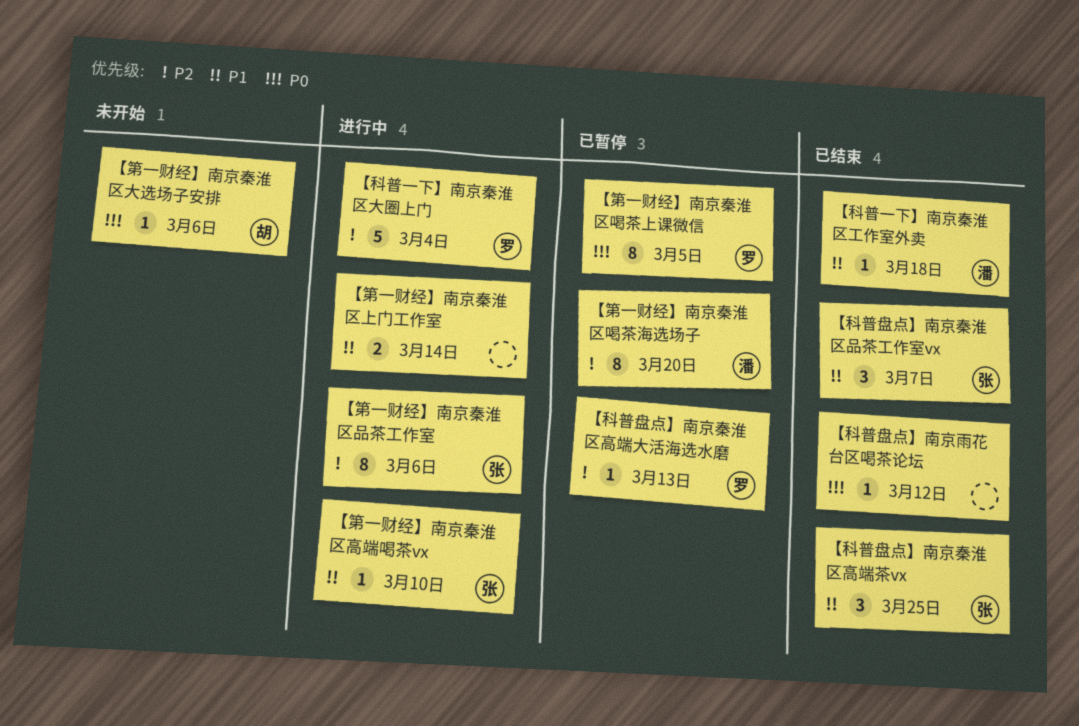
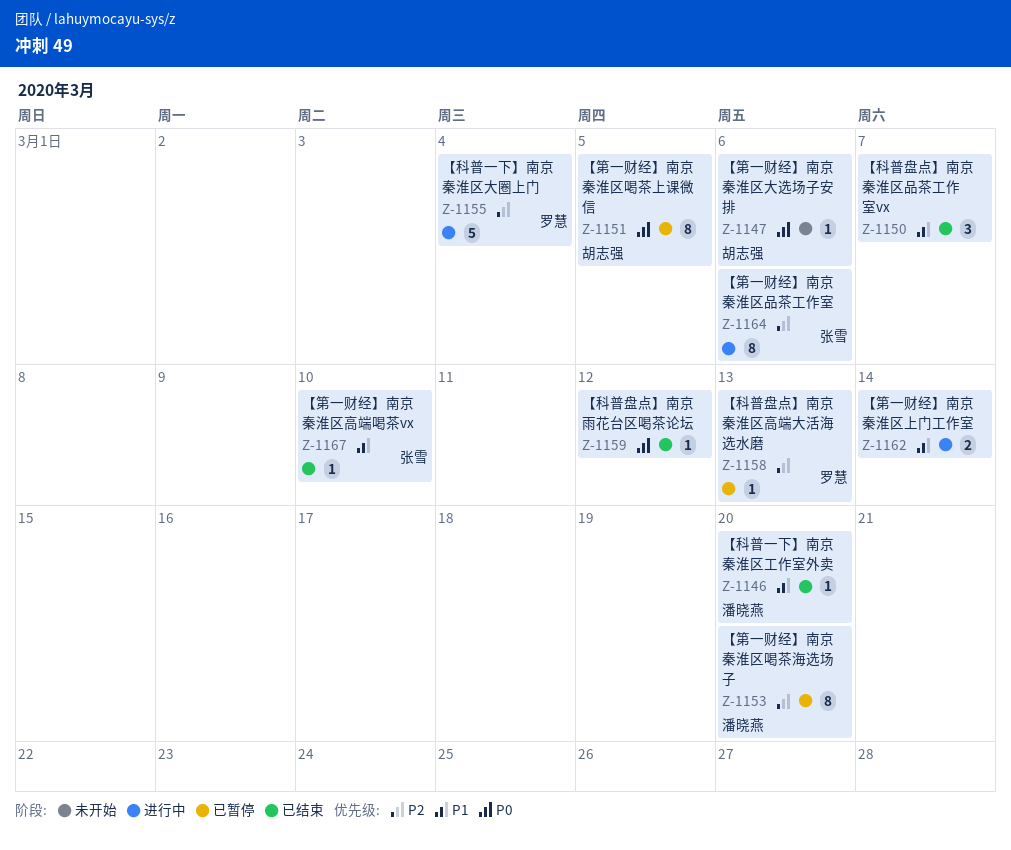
【科普一下】南京秦淮区工作室外卖, due: Mar 18 -> Mar 20
【科普盘点】南京秦淮区品茶工作室vx, owner: 张雪 -> none
【科普盘点】南京秦淮区高端茶vx: present -> none
【第一财经】南京秦淮区喝茶上课微信, owner: 罗慧 -> 胡志强
【第一财经】南京秦淮区高端喝茶vx, status: 进行中 -> 已结束

